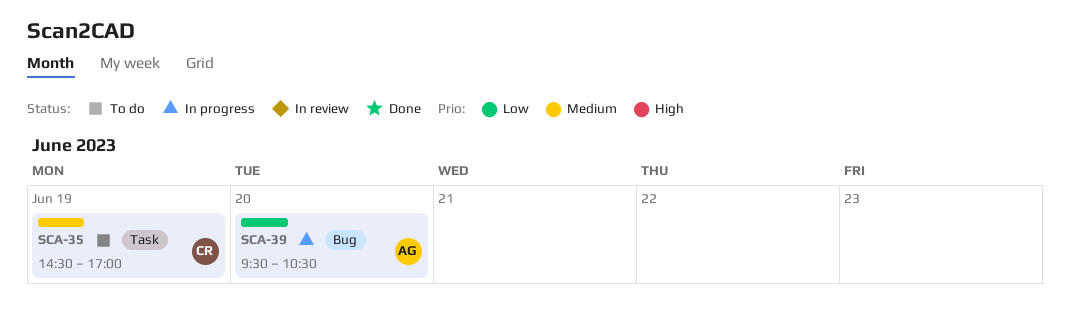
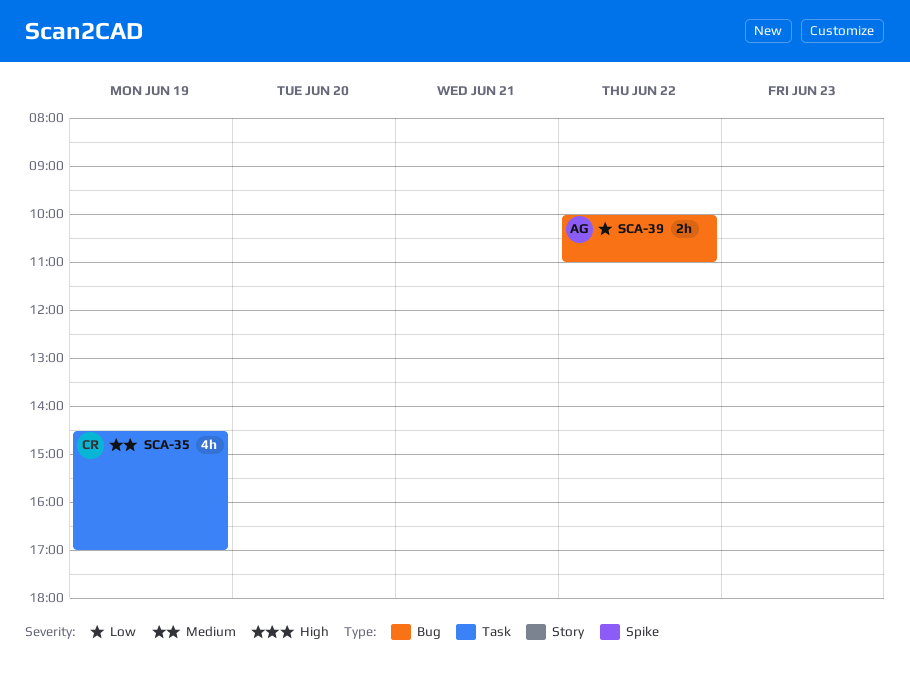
SCA-39, day: Jun 20 -> Jun 22
SCA-39, begins: 09:30 -> 10:00
SCA-39, ends: 10:30 -> 11:00

